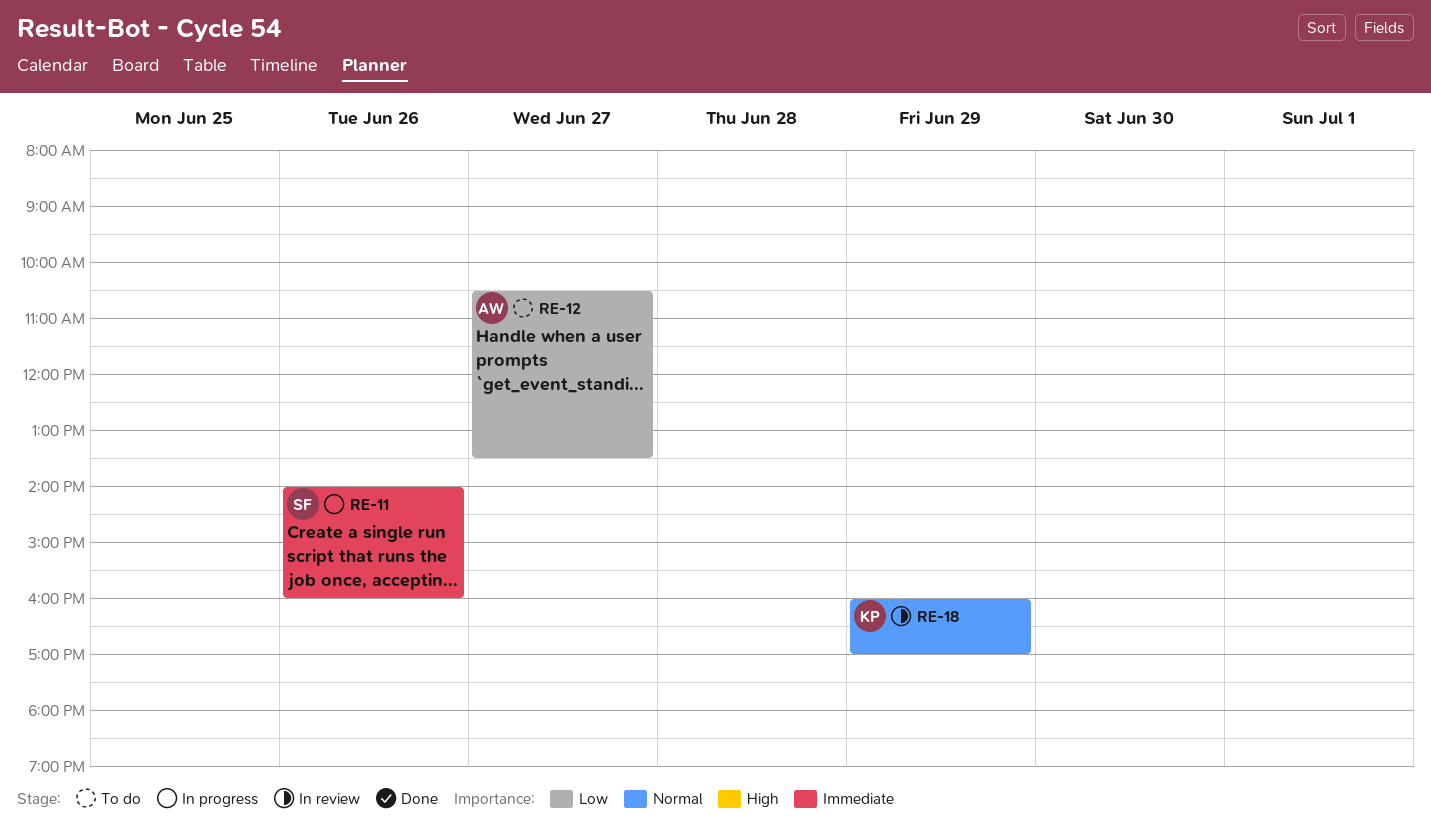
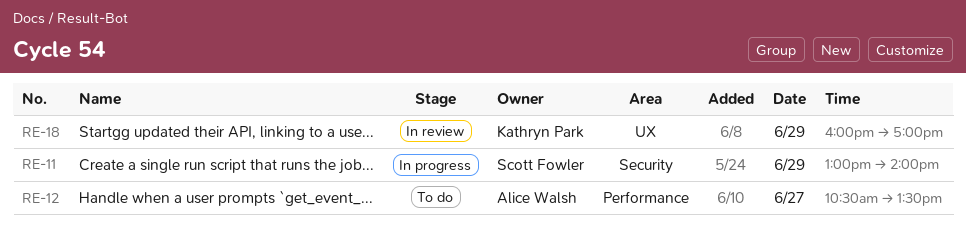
RE-11, day: Jun 26 -> Jun 29
RE-11, begins: 14:00 -> 13:00
RE-11, ends: 16:00 -> 14:00

